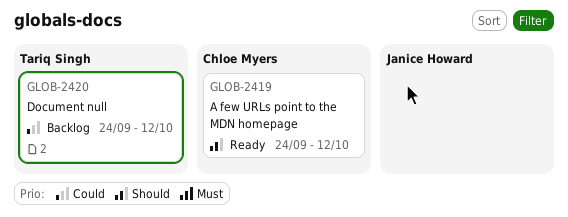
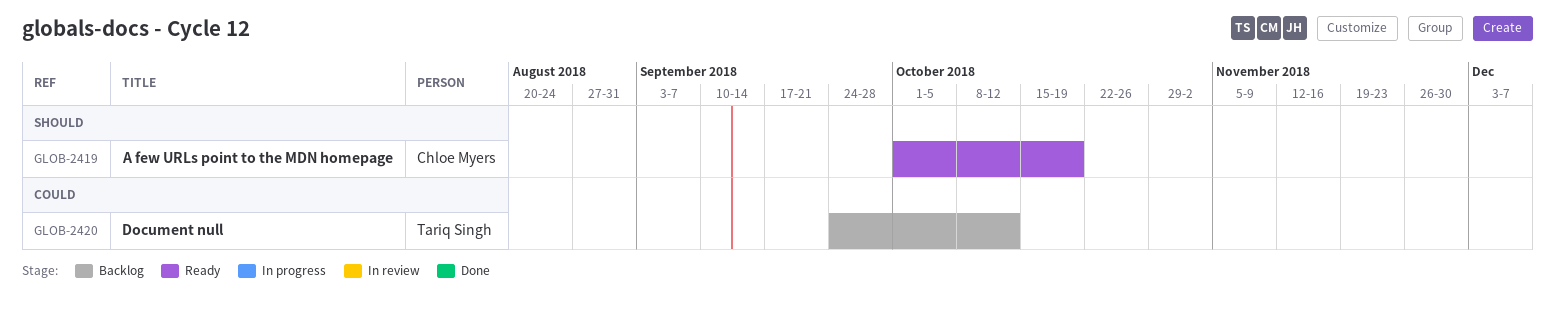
GLOB-2419, start: Sep 24 -> Oct 1
GLOB-2419, due: Oct 12 -> Oct 19

